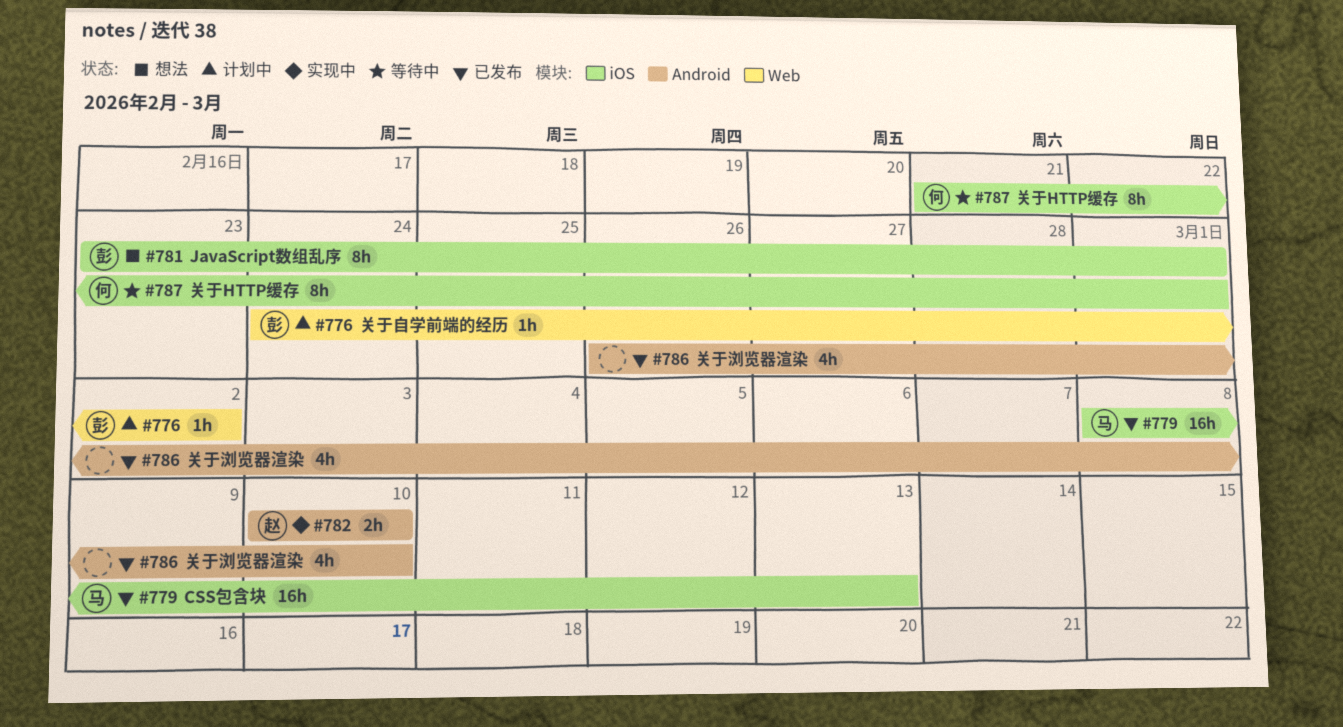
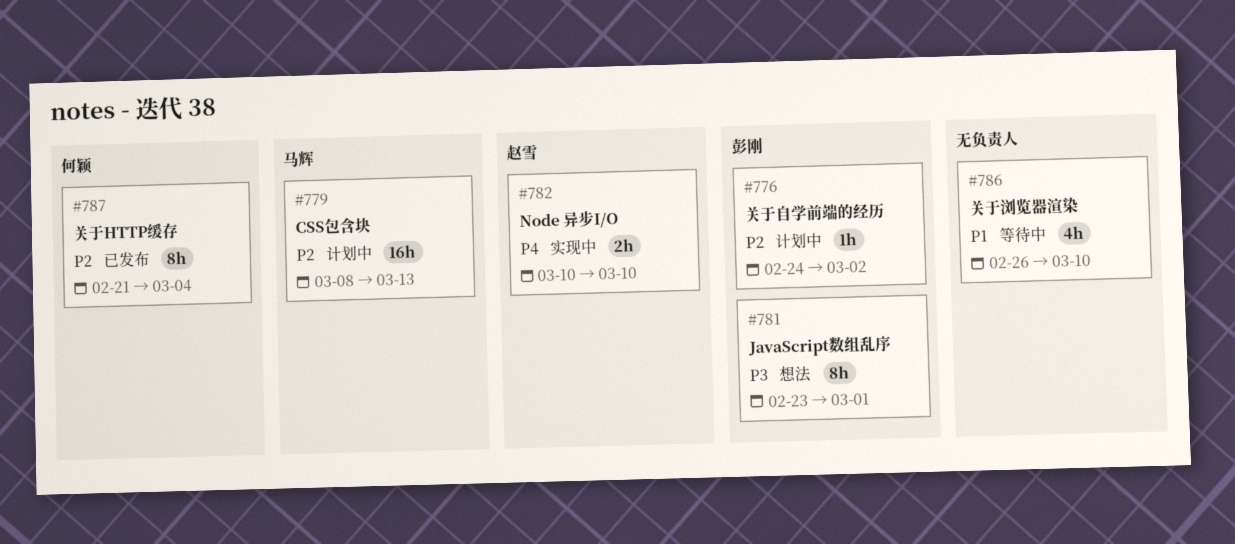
#779, status: 已发布 -> 计划中
#786, status: 已发布 -> 等待中
#787, status: 等待中 -> 已发布
#787, due: Mar 1 -> Mar 4

